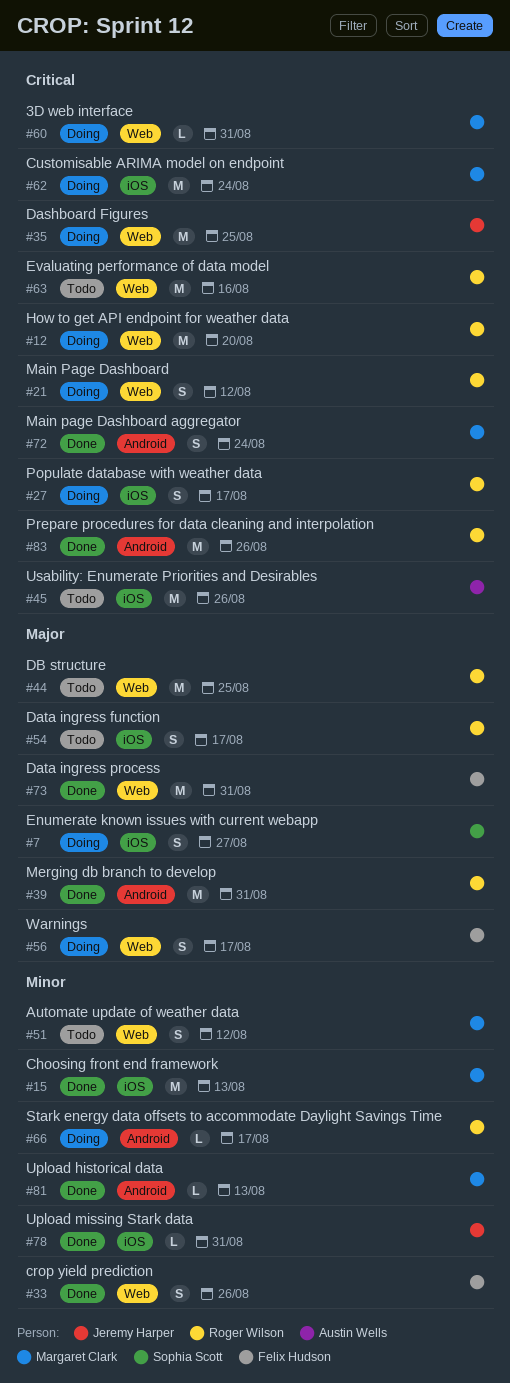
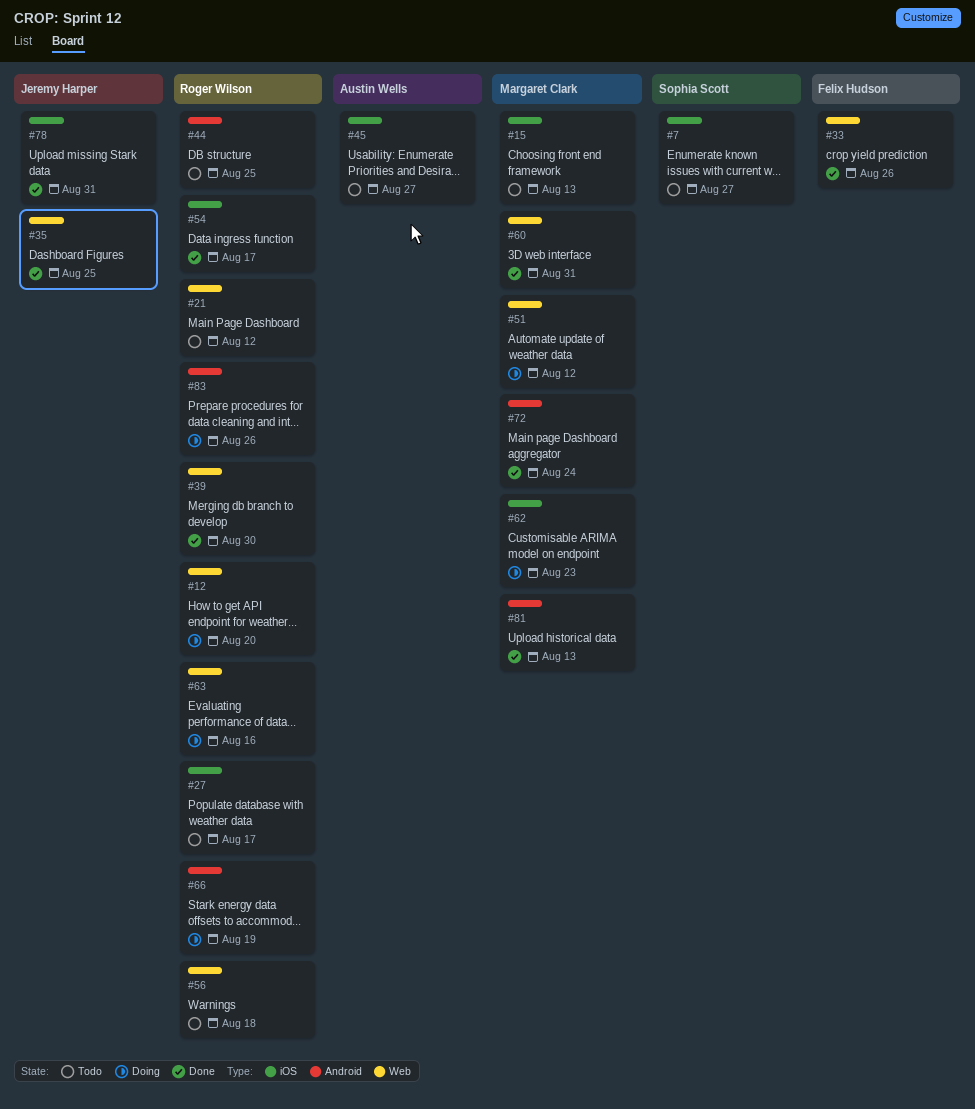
#7, status: Doing -> Todo
#15, status: Done -> Todo
#21, status: Doing -> Todo
#27, status: Doing -> Todo
#35, status: Doing -> Done
#39, label: Android -> Web
#39, due: Aug 31 -> Aug 30
#44, label: Web -> Android
#45, due: Aug 26 -> Aug 27
#51, status: Todo -> Doing
#54, status: Todo -> Done
#56, status: Doing -> Todo
#56, owner: Felix Hudson -> Roger Wilson
#56, due: Aug 17 -> Aug 18
#60, status: Doing -> Done
#62, due: Aug 24 -> Aug 23
#63, status: Todo -> Doing
#66, due: Aug 17 -> Aug 19
#73: present -> none
#83, status: Done -> Doing

